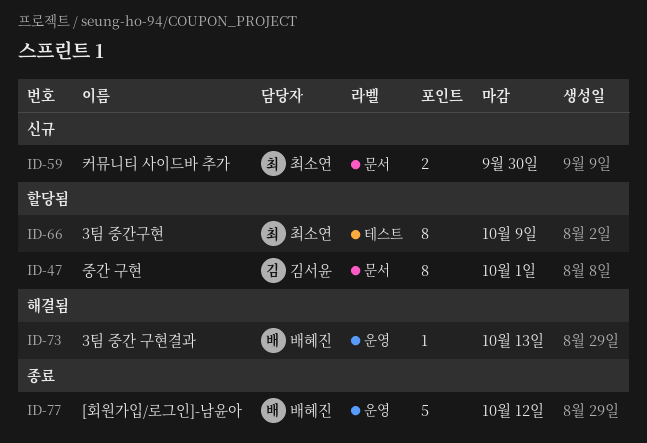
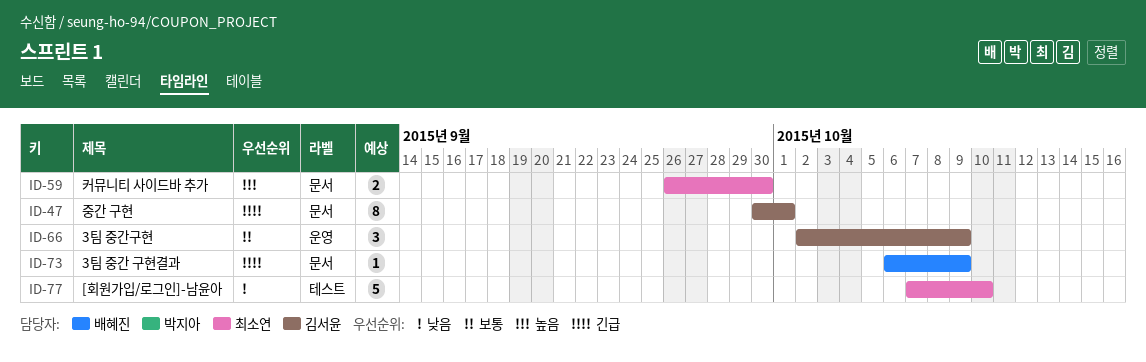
ID-66, owner: 최소연 -> 김서윤
ID-66, label: 테스트 -> 운영
ID-66, estimate: 8 -> 3
ID-73, label: 운영 -> 문서
ID-73, due: Oct 13 -> Oct 9
ID-77, owner: 배혜진 -> 최소연
ID-77, label: 운영 -> 테스트
ID-77, due: Oct 12 -> Oct 10

